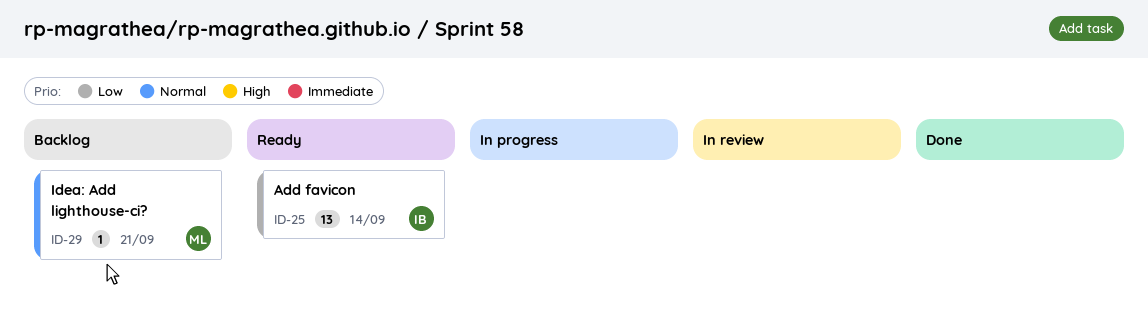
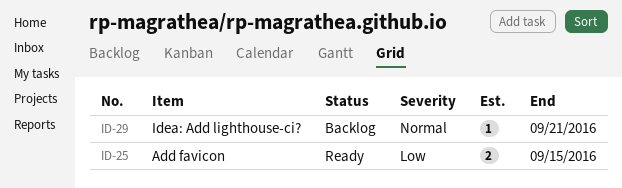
ID-25, estimate: 13 -> 2
ID-25, due: Sep 14 -> Sep 15

